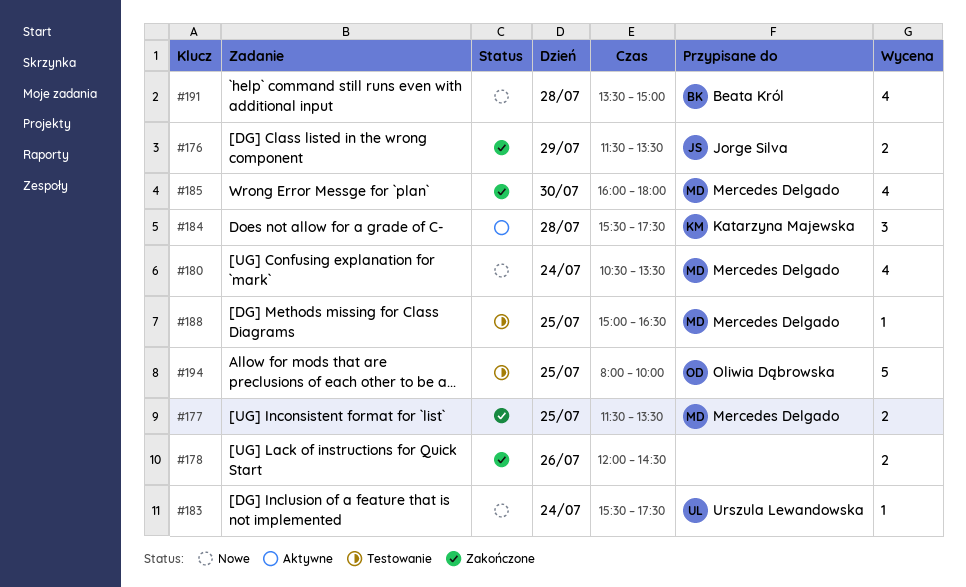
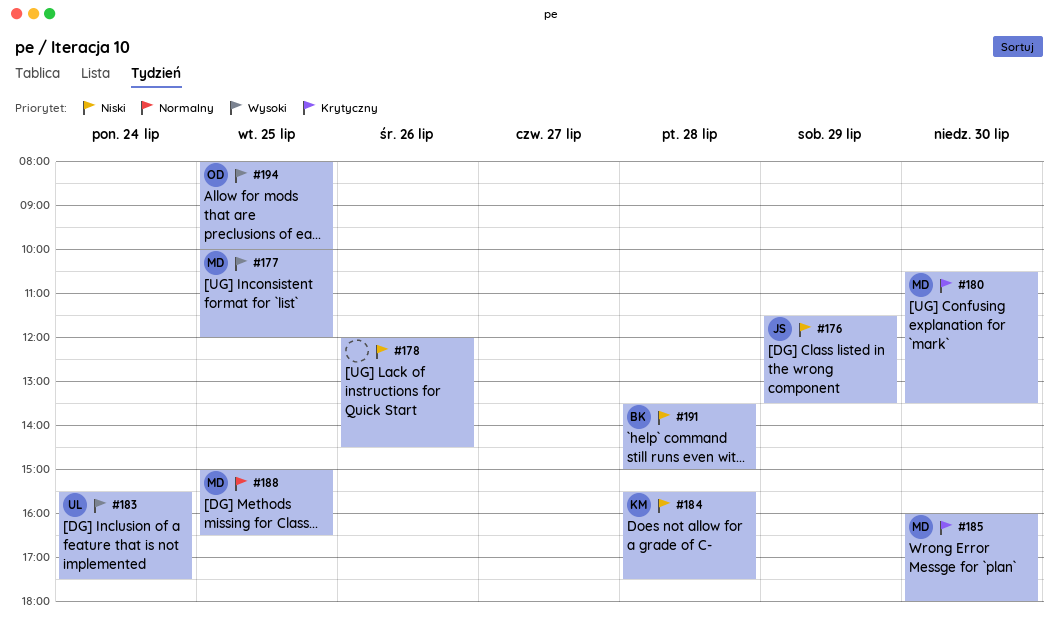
#177, begins: 11:30 -> 10:00
#177, ends: 13:30 -> 12:00
#180, day: Jul 24 -> Jul 30

